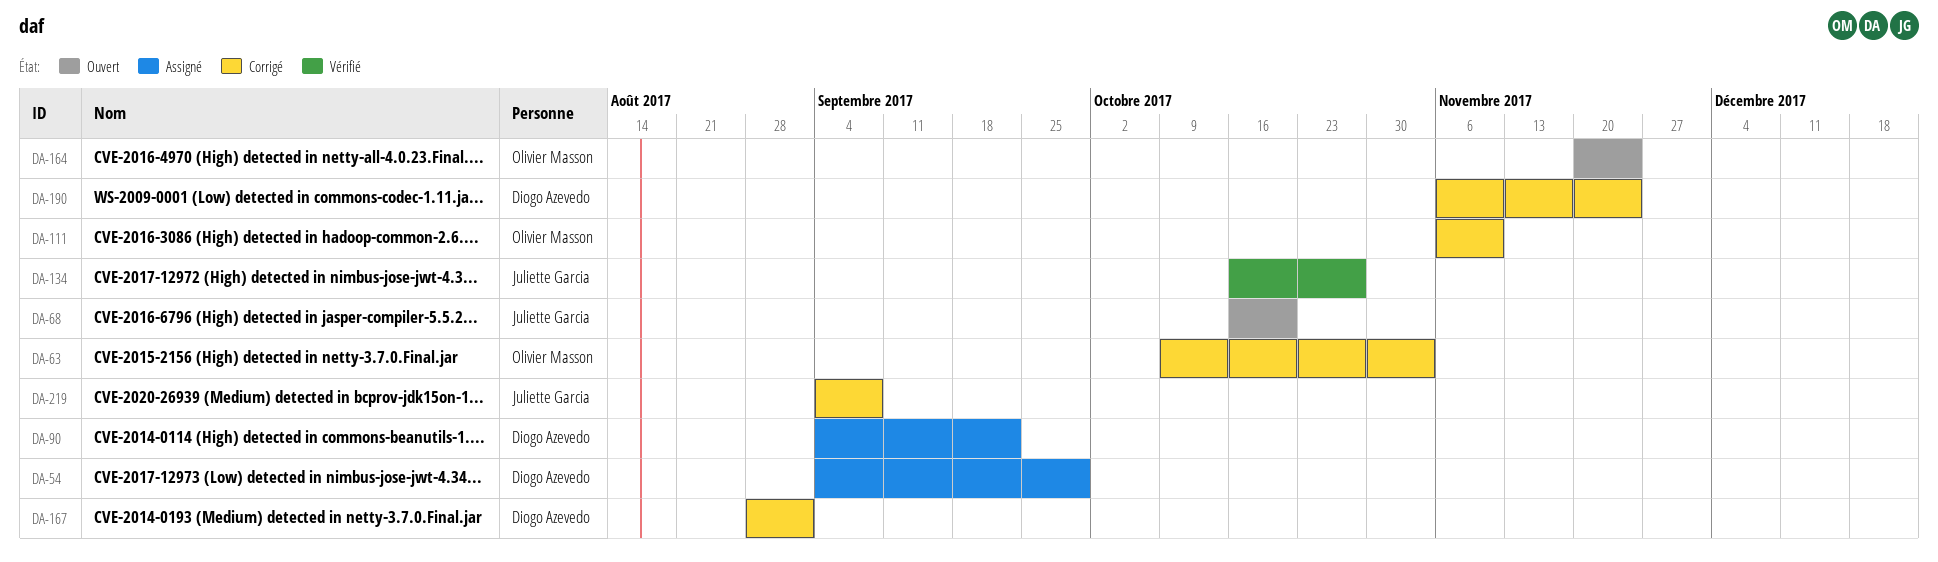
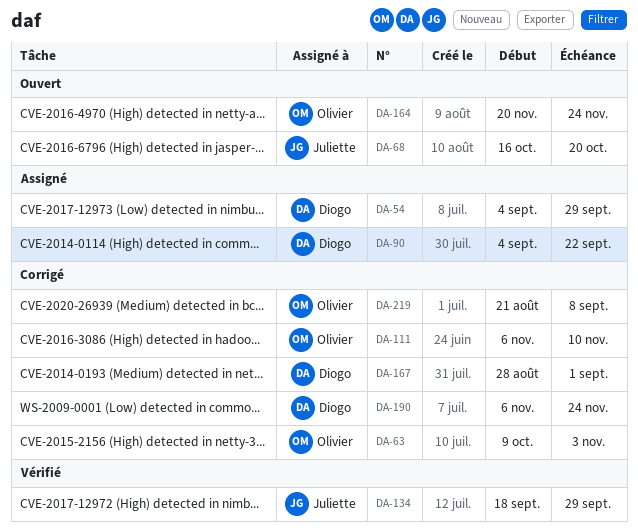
DA-134, start: Oct 16 -> Sep 18
DA-134, due: Oct 27 -> Sep 29
DA-219, owner: Juliette Garcia -> Olivier Masson
DA-219, start: Sep 4 -> Aug 21

